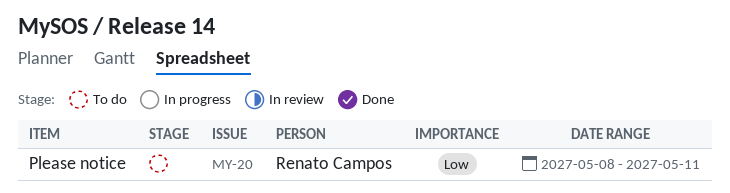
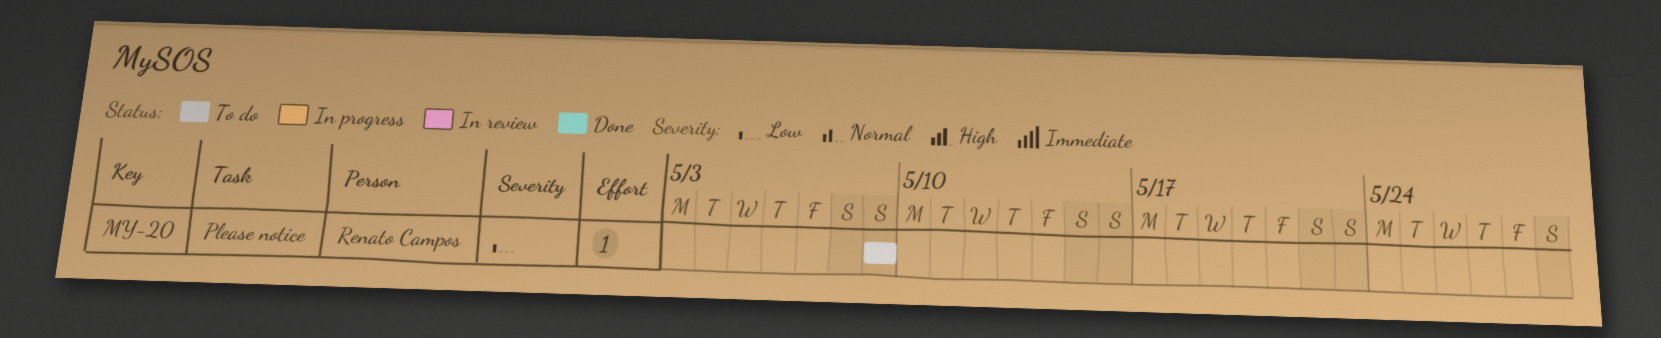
MY-20, start: May 8 -> May 9
MY-20, due: May 11 -> May 9

